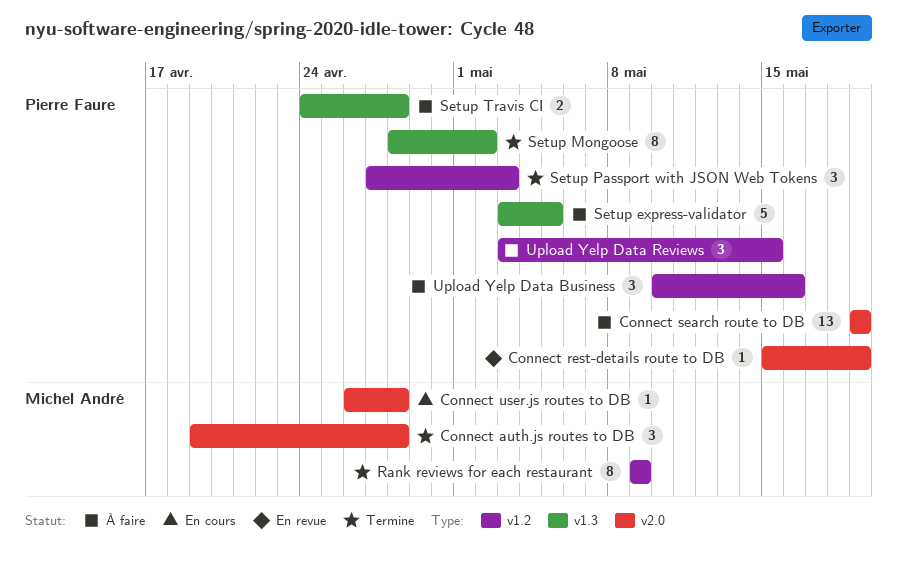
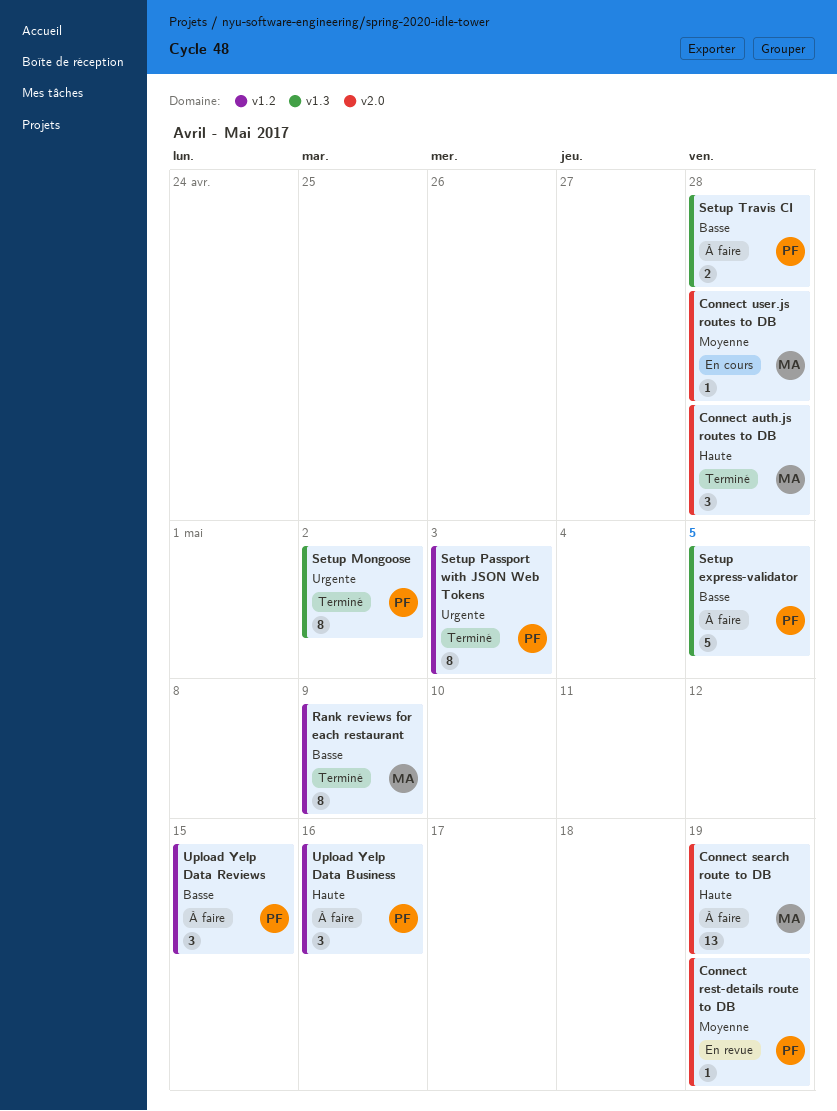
Connect search route to DB, owner: Pierre Faure -> Michel André
Setup Passport with JSON Web Tokens, estimate: 3 -> 8

